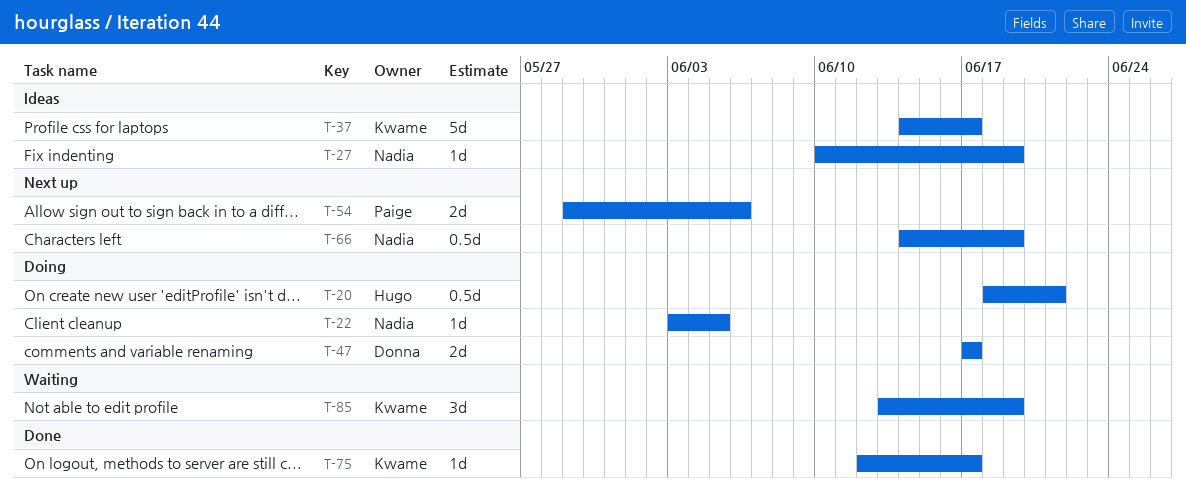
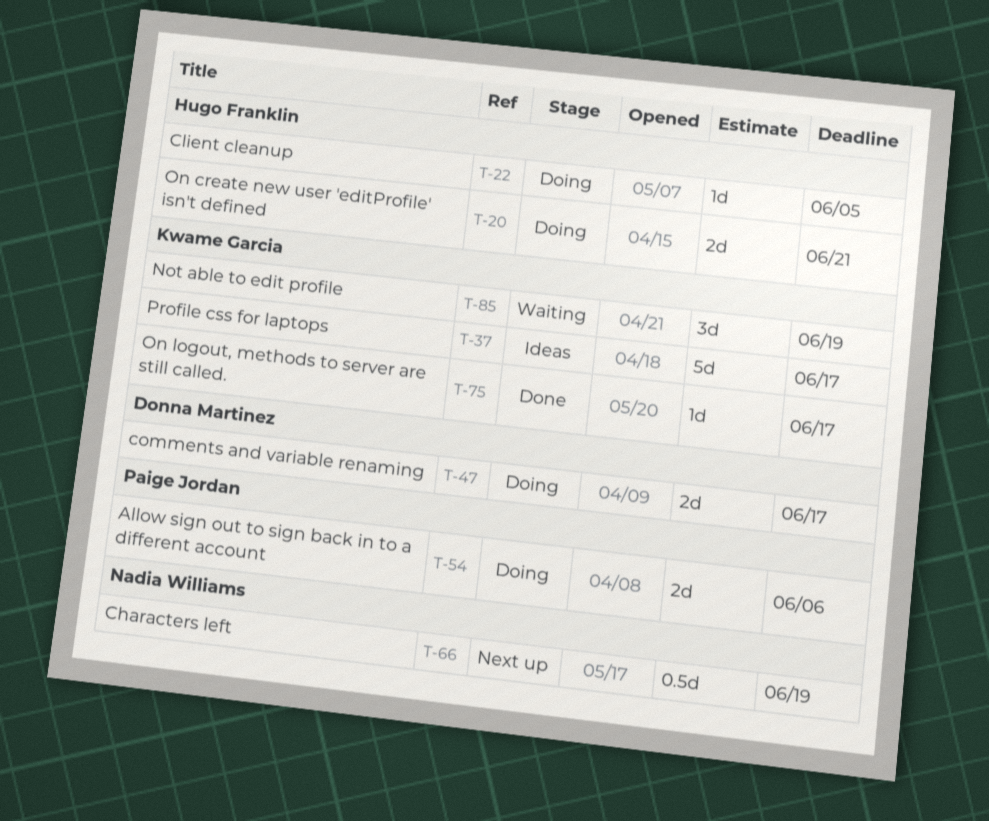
T-20, estimate: 0.5d -> 2d
T-22, owner: Nadia Williams -> Hugo Franklin
T-27: present -> none
T-54, status: Next up -> Doing

